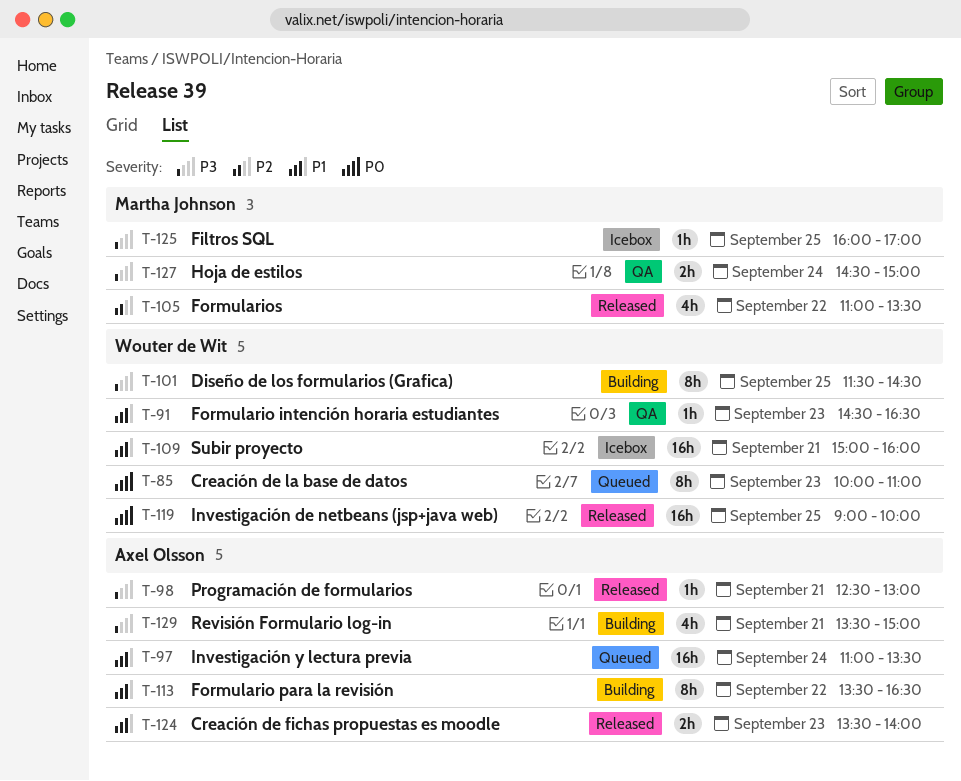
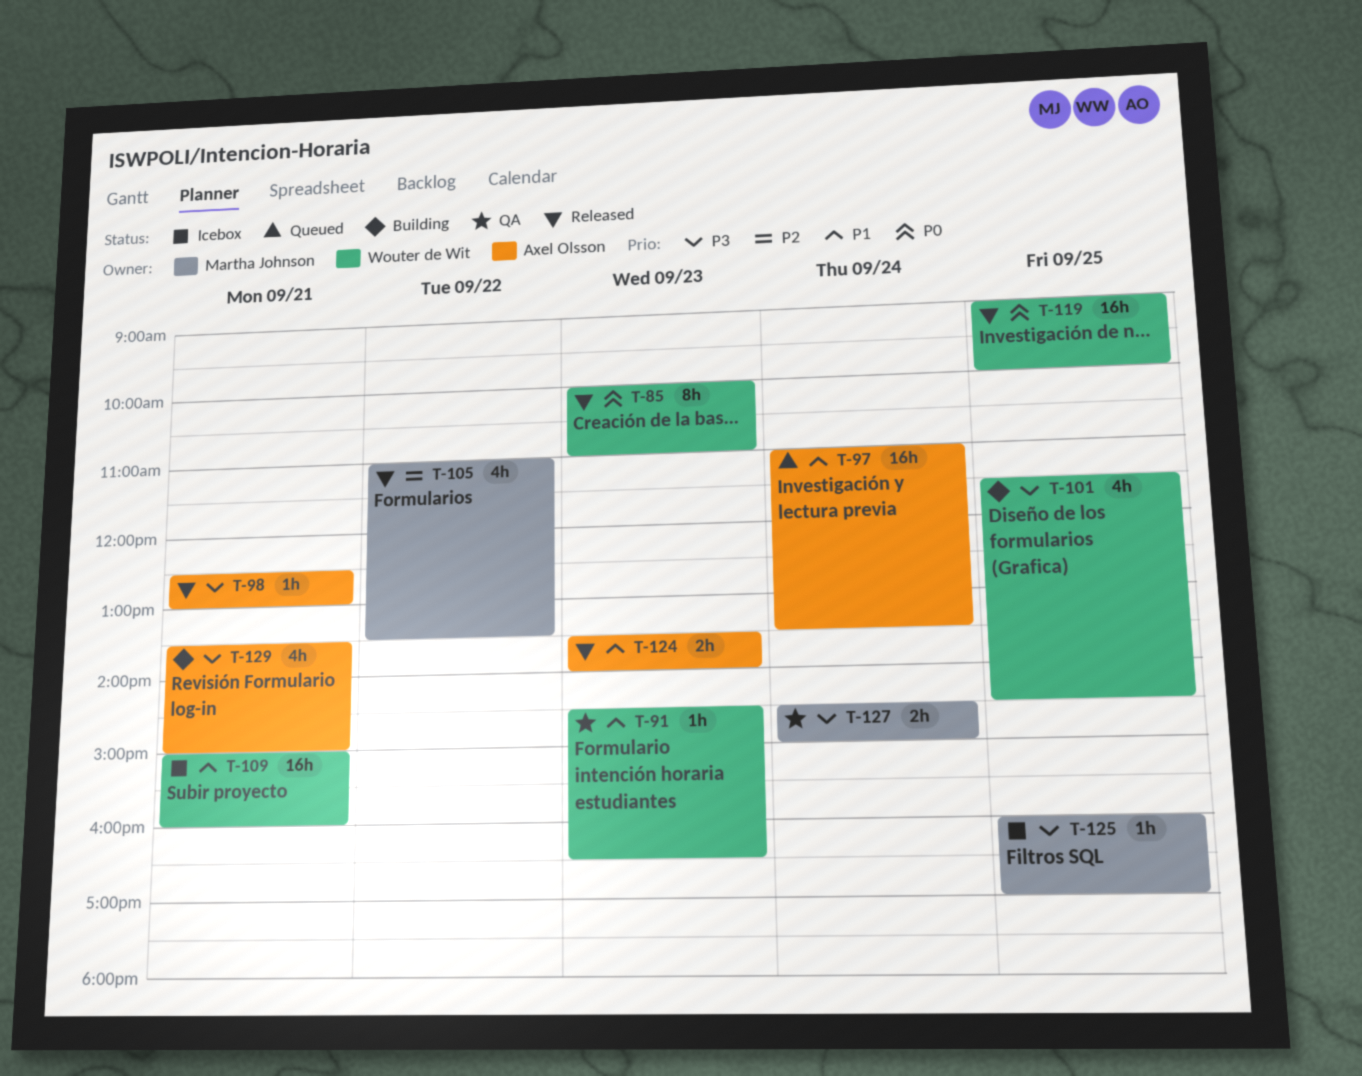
T-85, status: Queued -> Released
T-101, estimate: 8h -> 4h
T-113: present -> none

